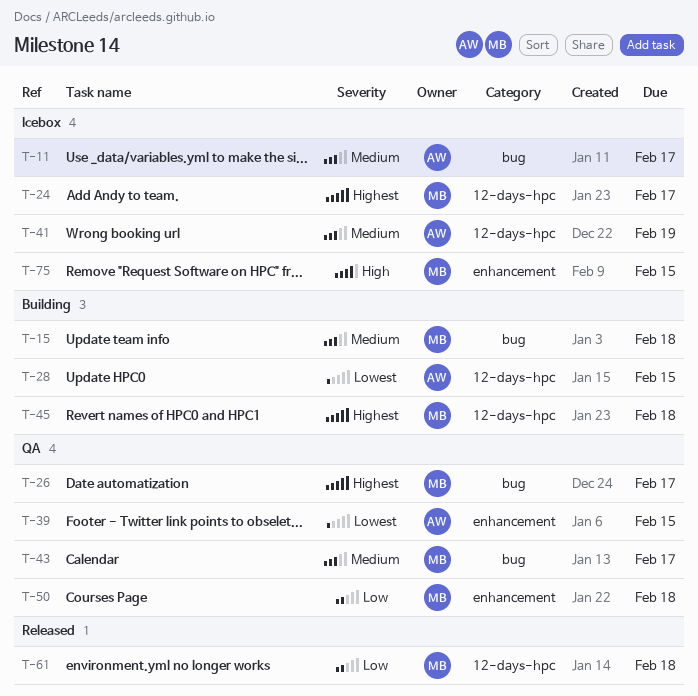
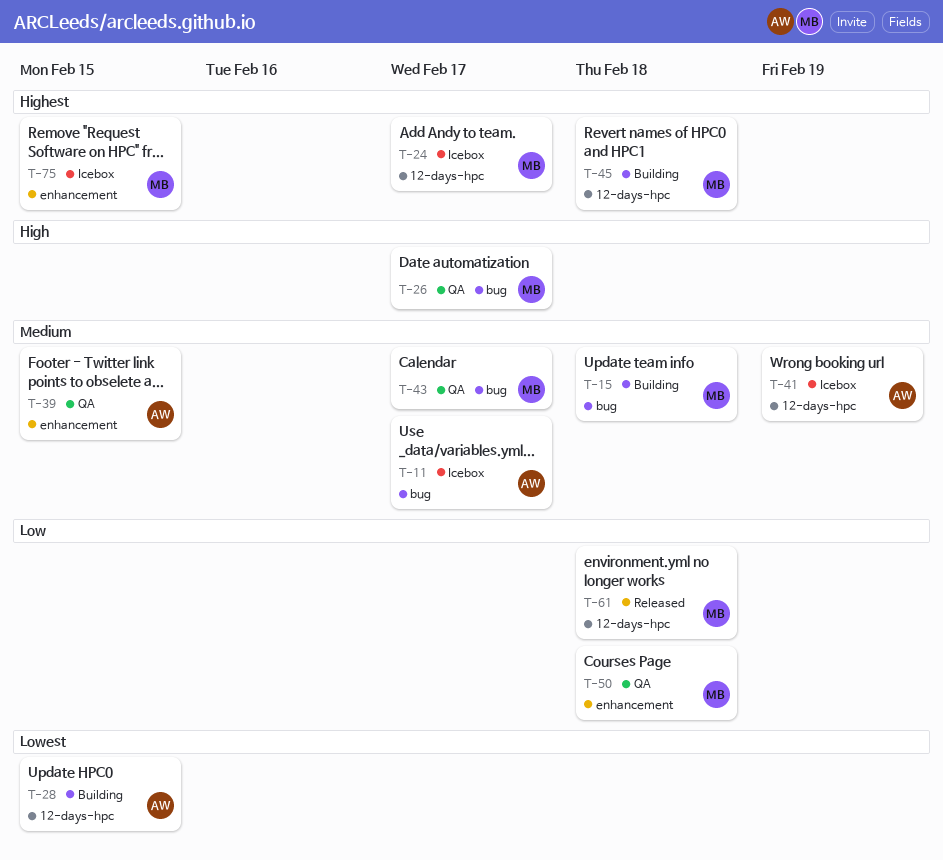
T-26, priority: Highest -> High
T-39, priority: Lowest -> Medium
T-75, priority: High -> Highest

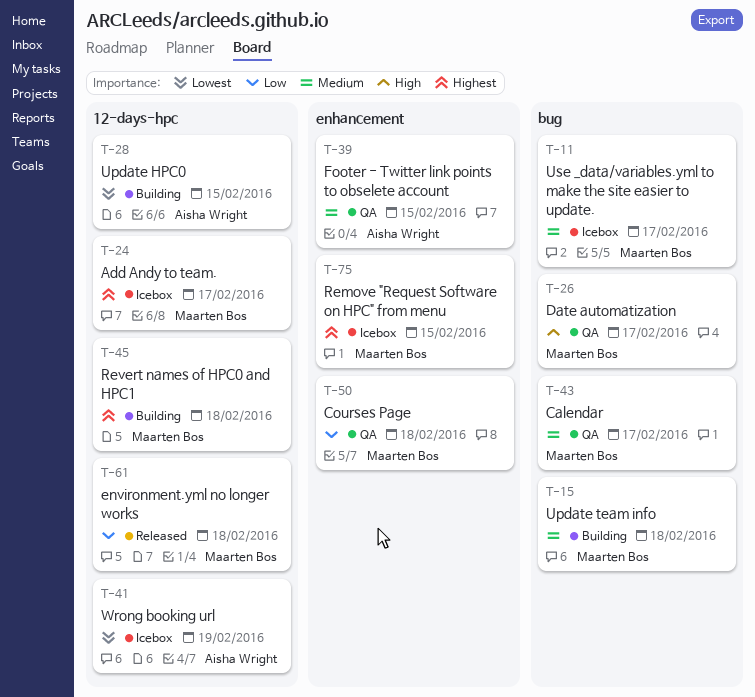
T-11, owner: Aisha Wright -> Maarten Bos
T-41, priority: Medium -> Lowest

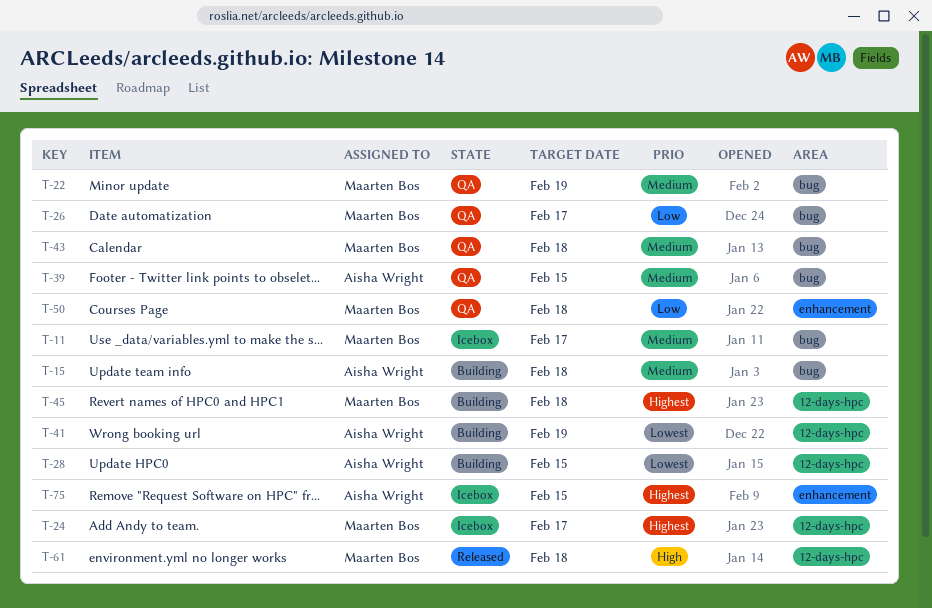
T-15, owner: Maarten Bos -> Aisha Wright
T-22: none -> present
T-26, priority: High -> Low
T-39, label: enhancement -> bug
T-41, status: Icebox -> Building
T-43, due: Feb 17 -> Feb 18
T-61, priority: Low -> High
T-75, owner: Maarten Bos -> Aisha Wright

